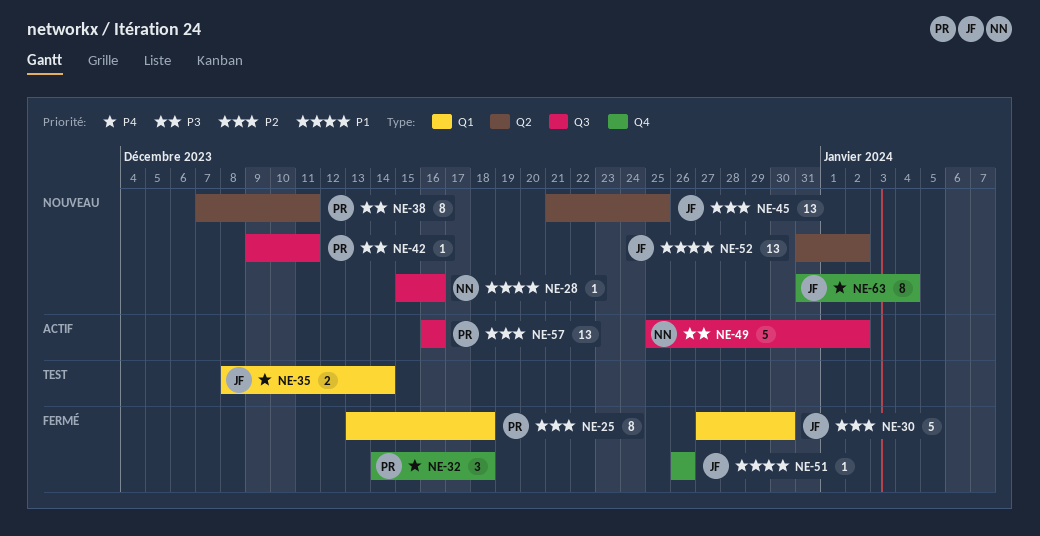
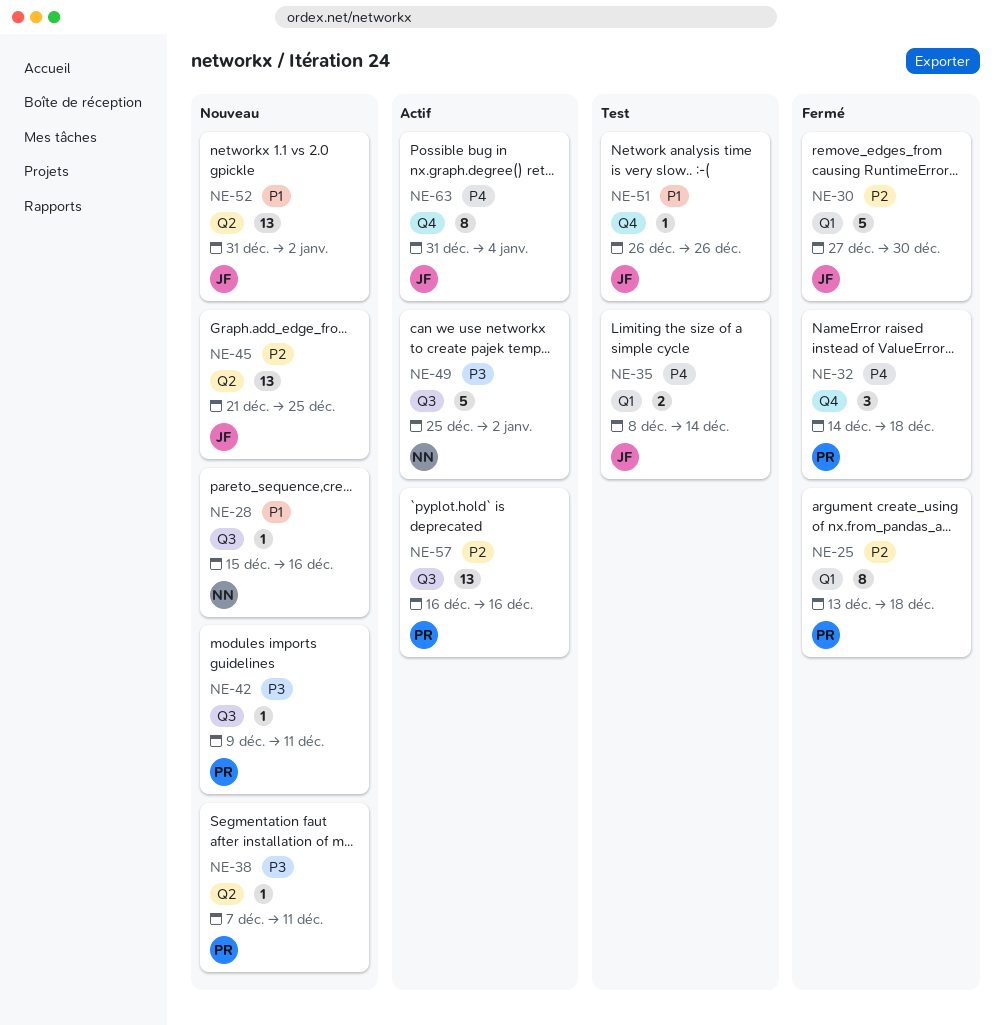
NE-38, estimate: 8 -> 1
NE-51, status: Fermé -> Test
NE-63, status: Nouveau -> Actif

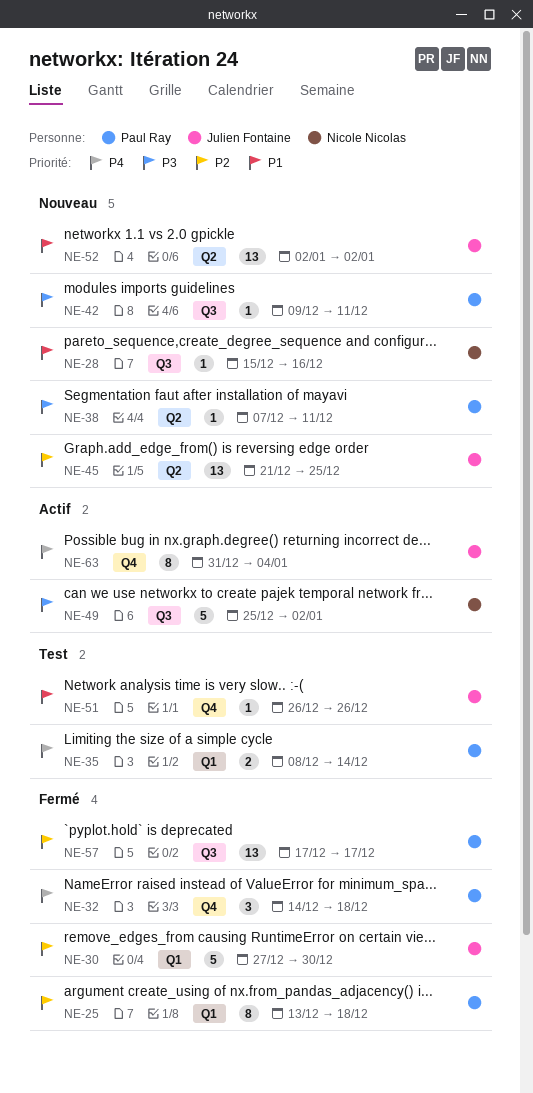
NE-35, owner: Julien Fontaine -> Paul Ray
NE-52, start: Dec 31 -> Jan 2
NE-57, status: Actif -> Fermé
NE-57, start: Dec 16 -> Dec 17
NE-57, due: Dec 16 -> Dec 17

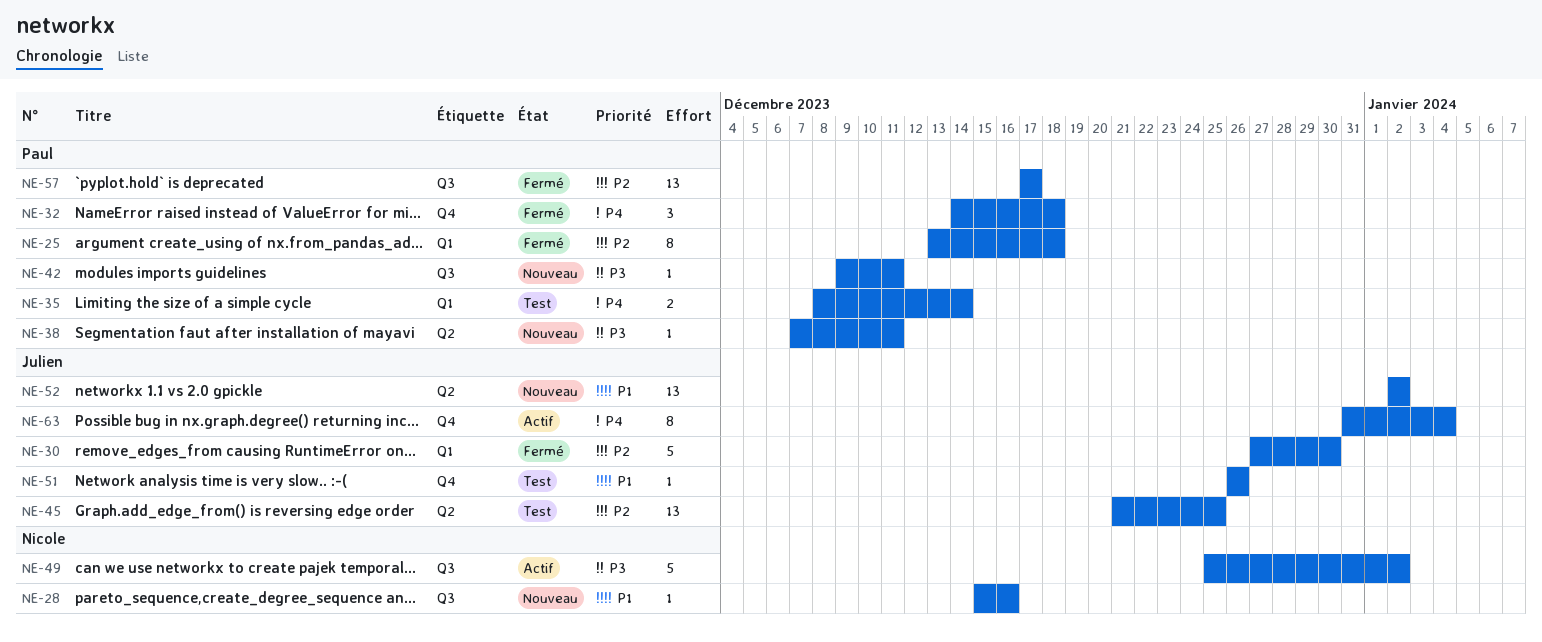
NE-45, status: Nouveau -> Test

